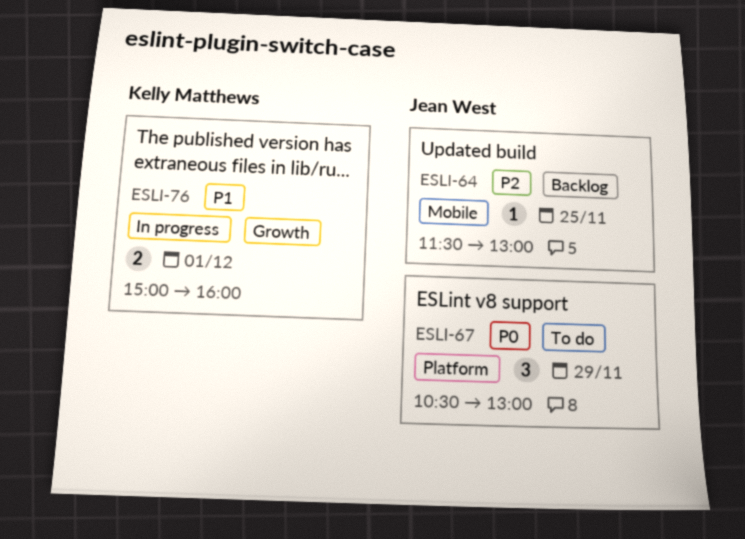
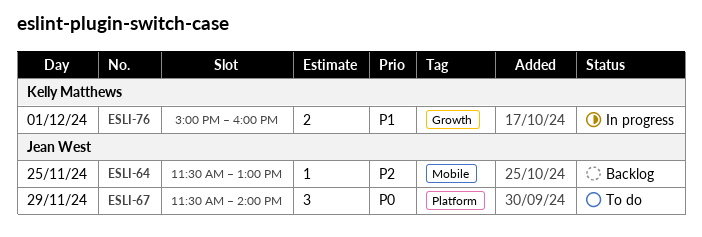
ESLI-67, begins: 10:30 -> 11:30
ESLI-67, ends: 13:00 -> 14:00

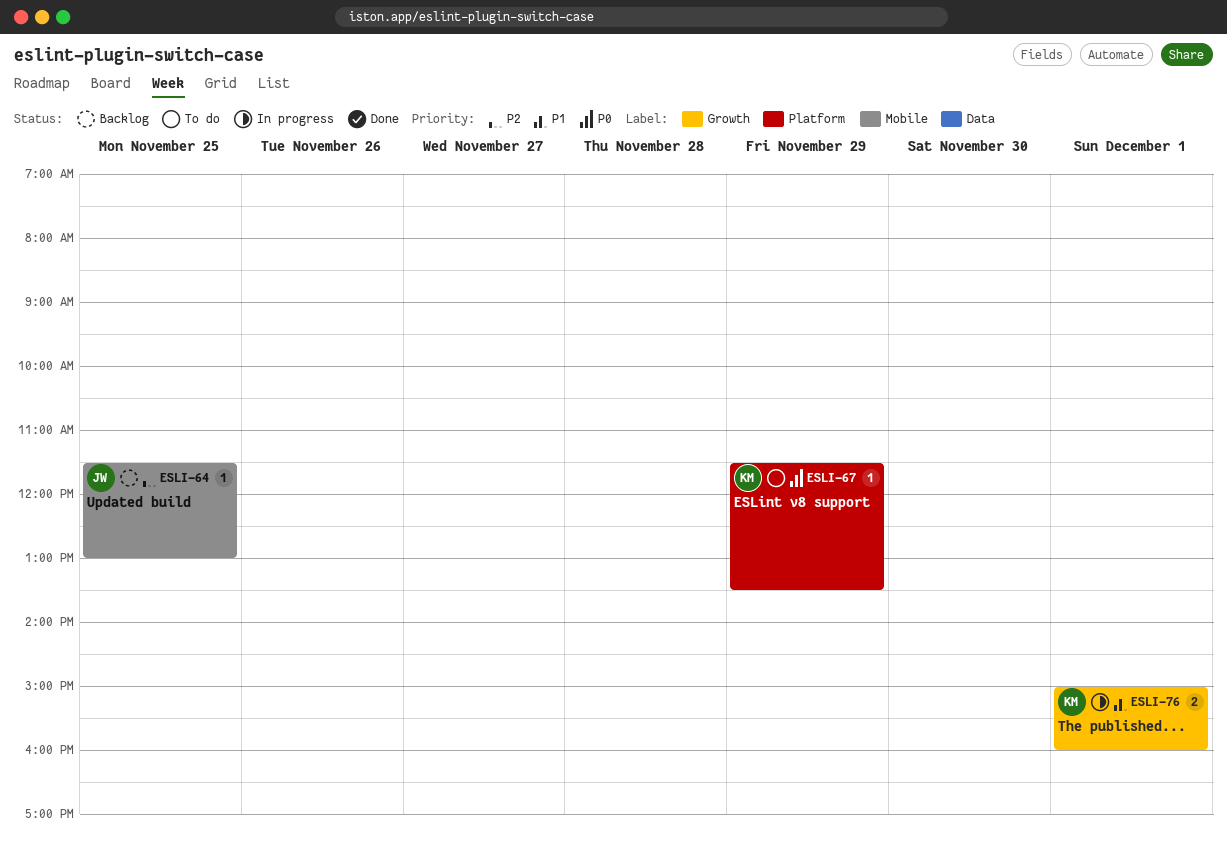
ESLI-67, owner: Jean West -> Kelly Matthews
ESLI-67, estimate: 3 -> 1
ESLI-67, ends: 14:00 -> 13:30

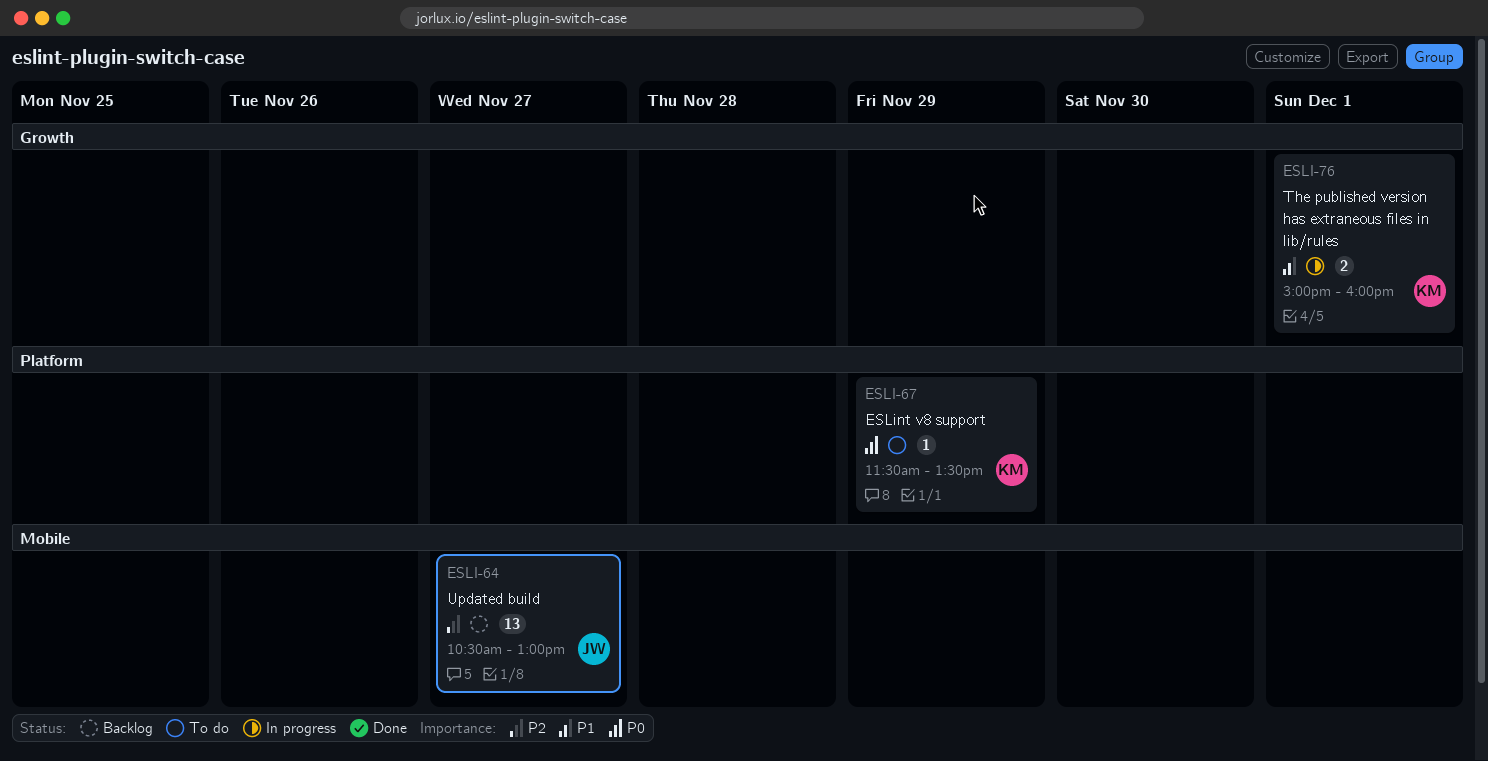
ESLI-64, estimate: 1 -> 13
ESLI-64, day: Nov 25 -> Nov 27
ESLI-64, begins: 11:30 -> 10:30

